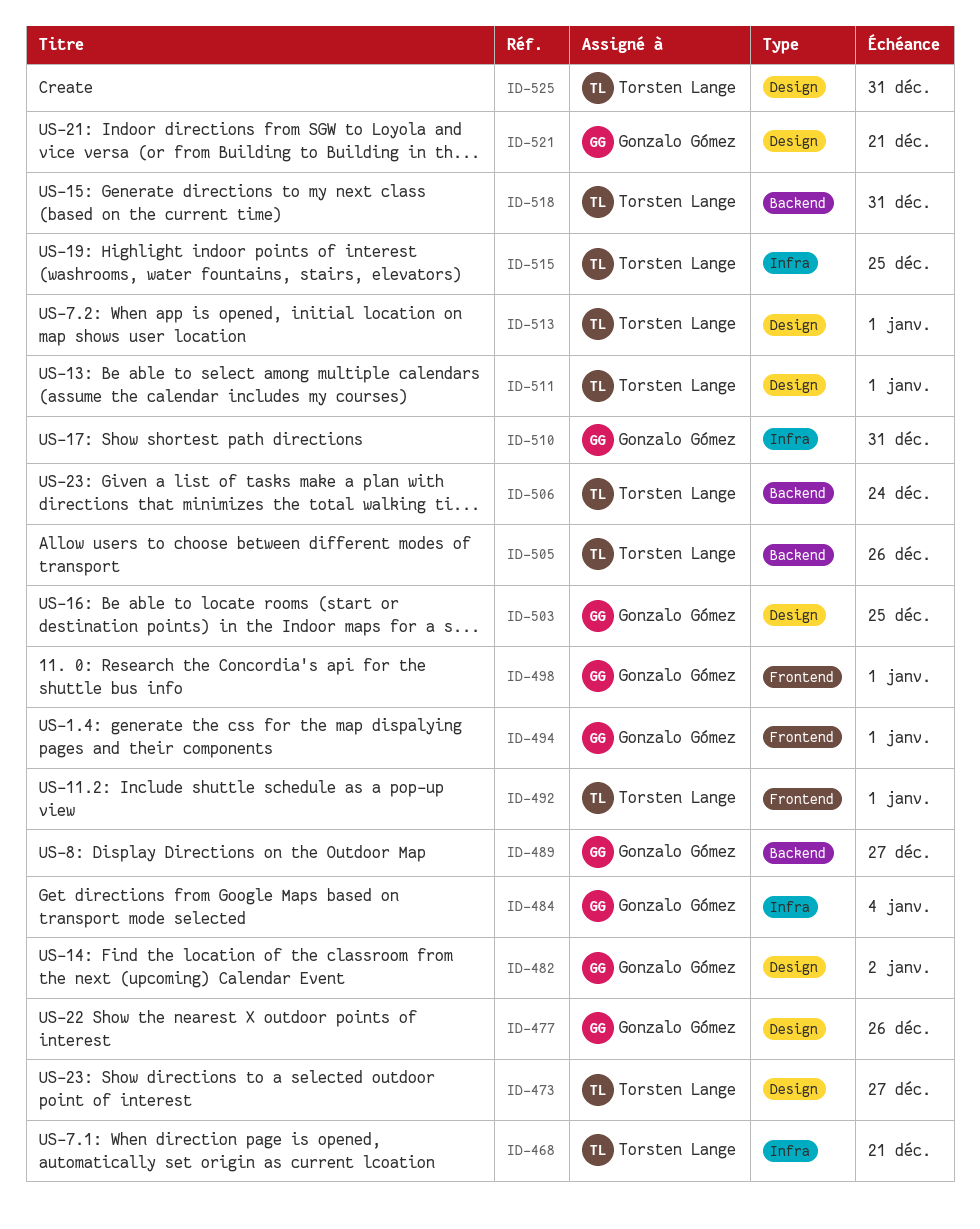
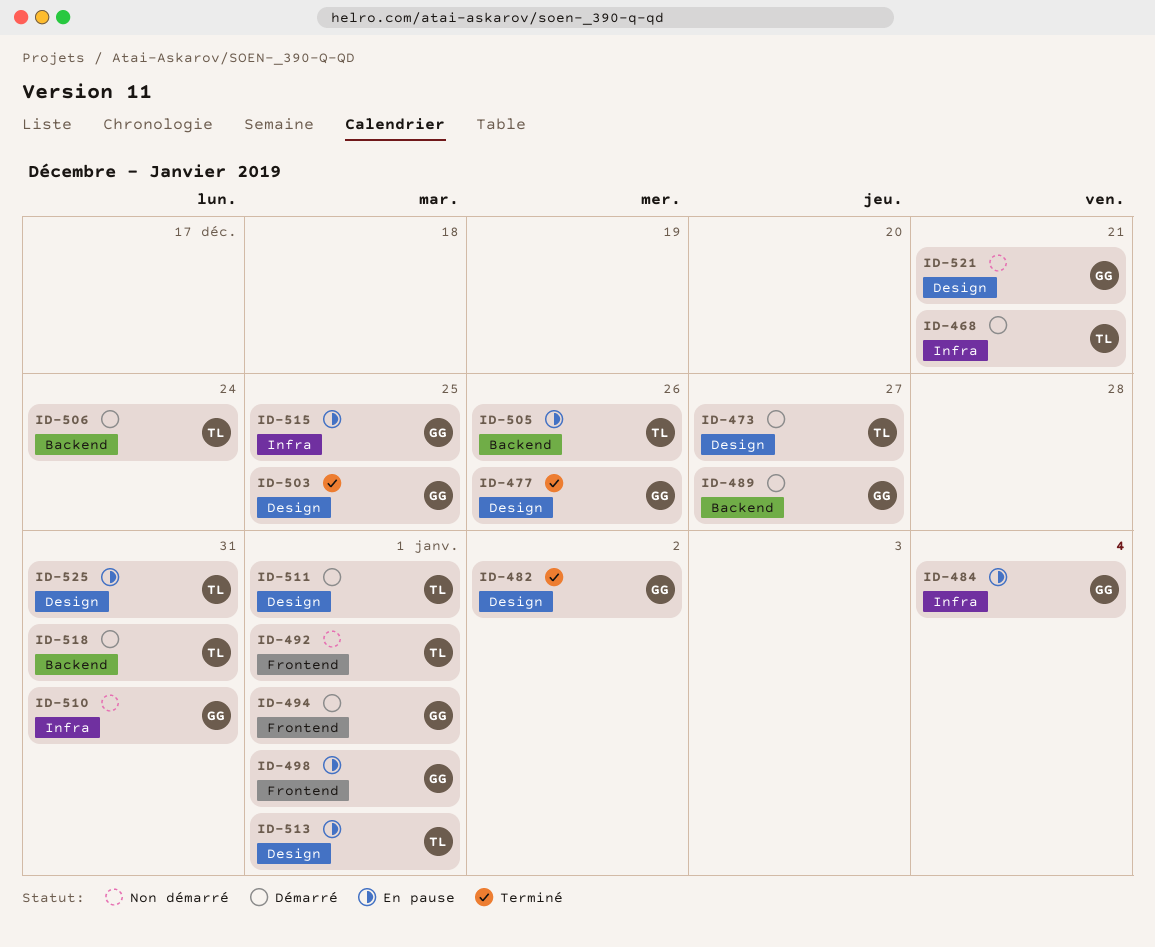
ID-515, owner: Torsten Lange -> Gonzalo Gómez

